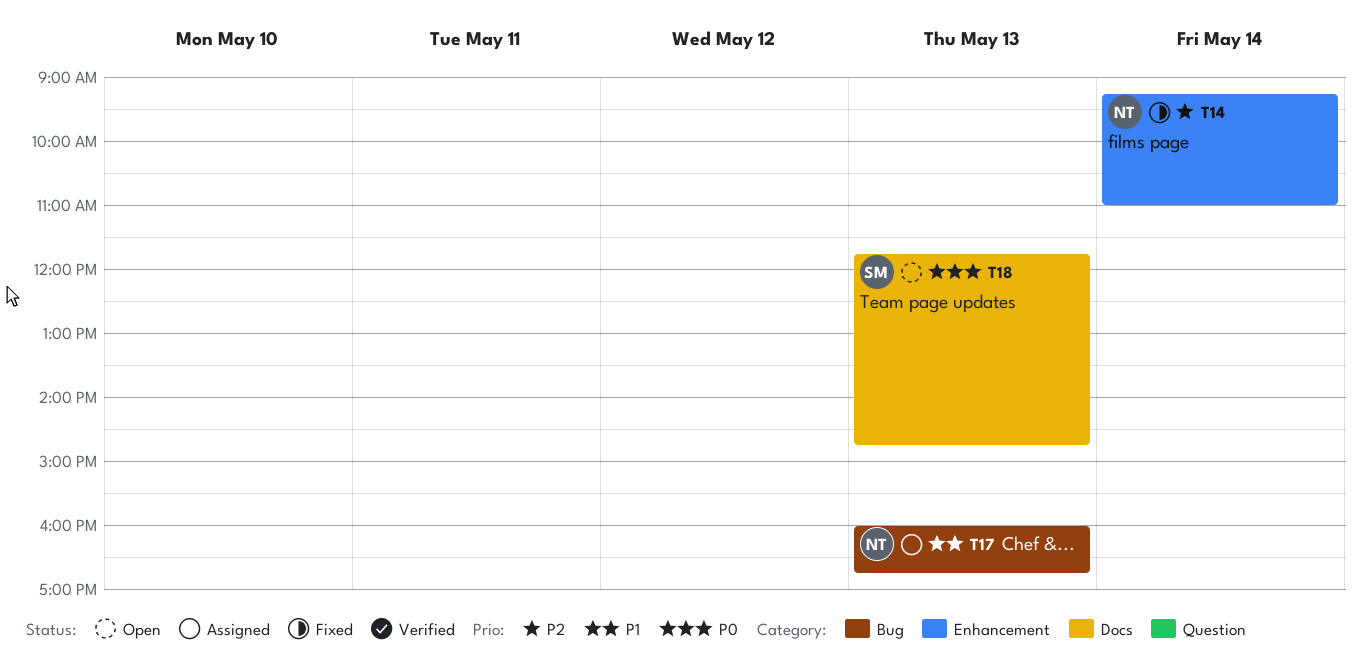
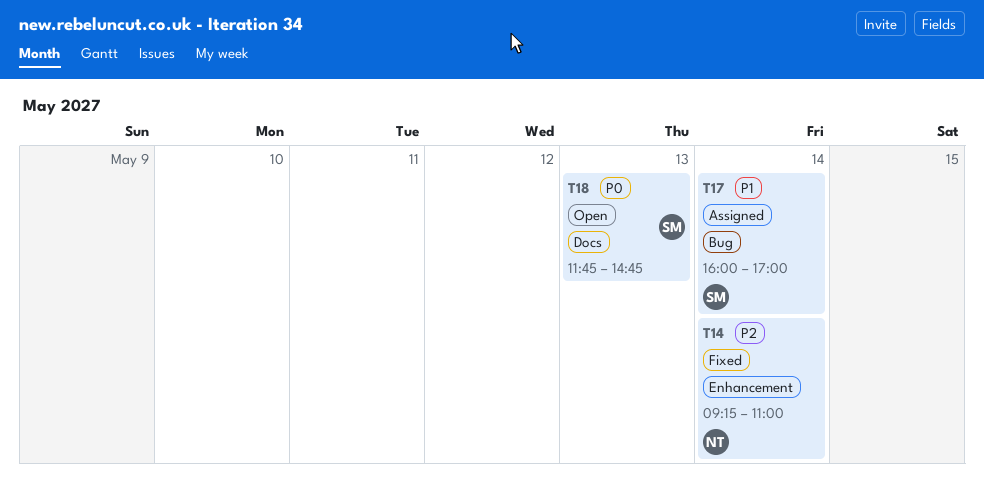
T17, owner: NT -> SM
T17, day: May 13 -> May 14
T17, ends: 16:45 -> 17:00

